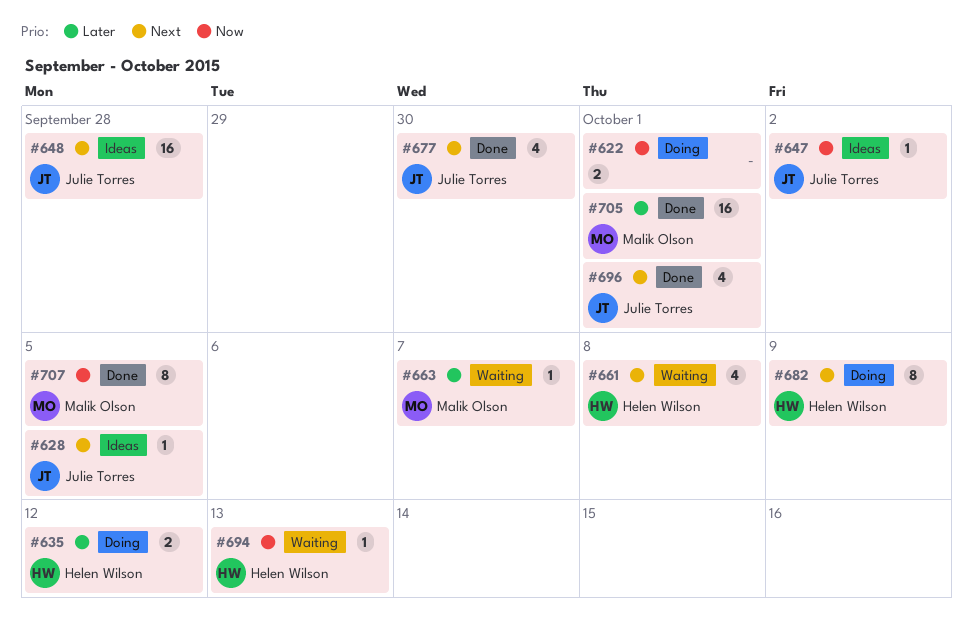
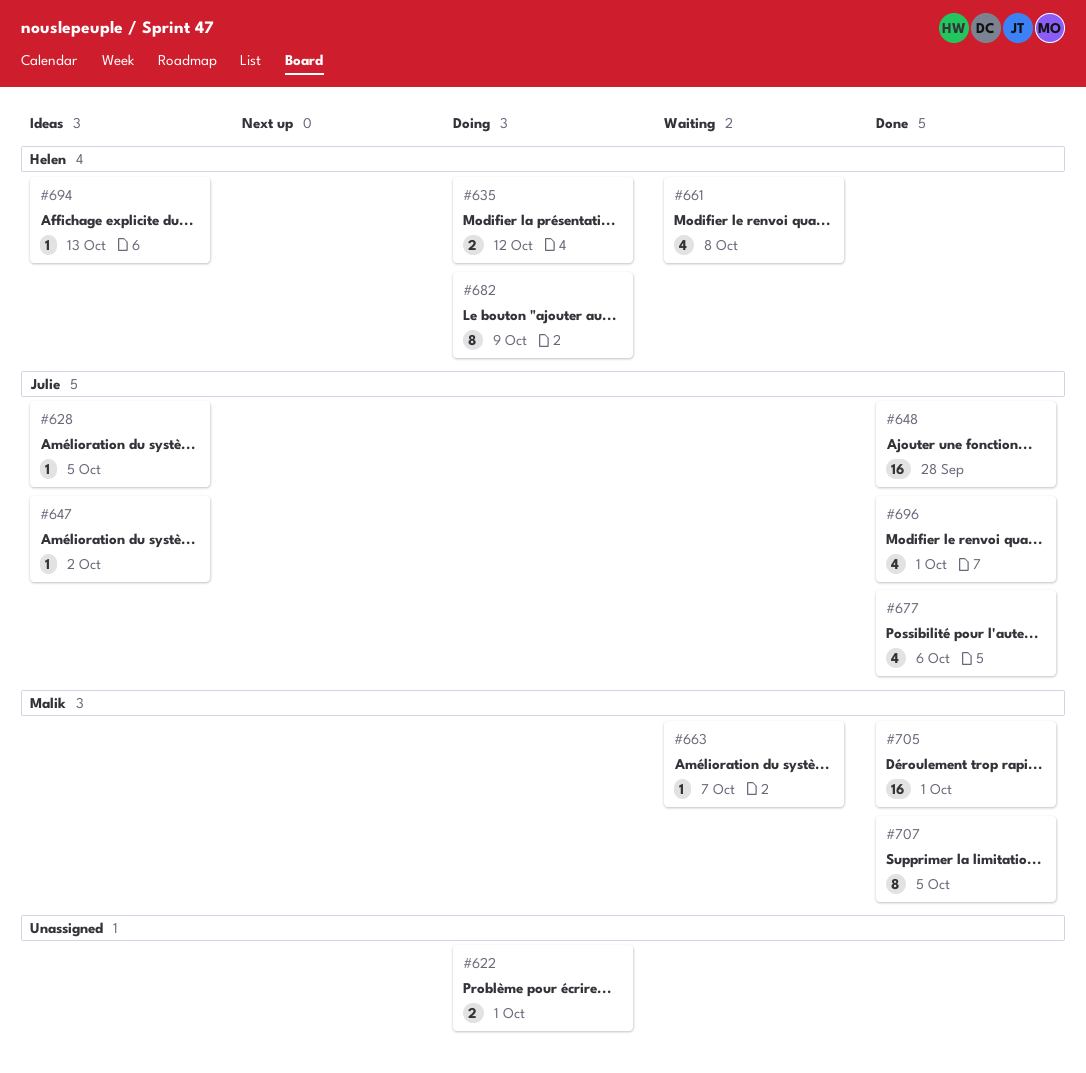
#648, status: Ideas -> Done
#677, due: Sep 30 -> Oct 6
#694, status: Waiting -> Ideas

